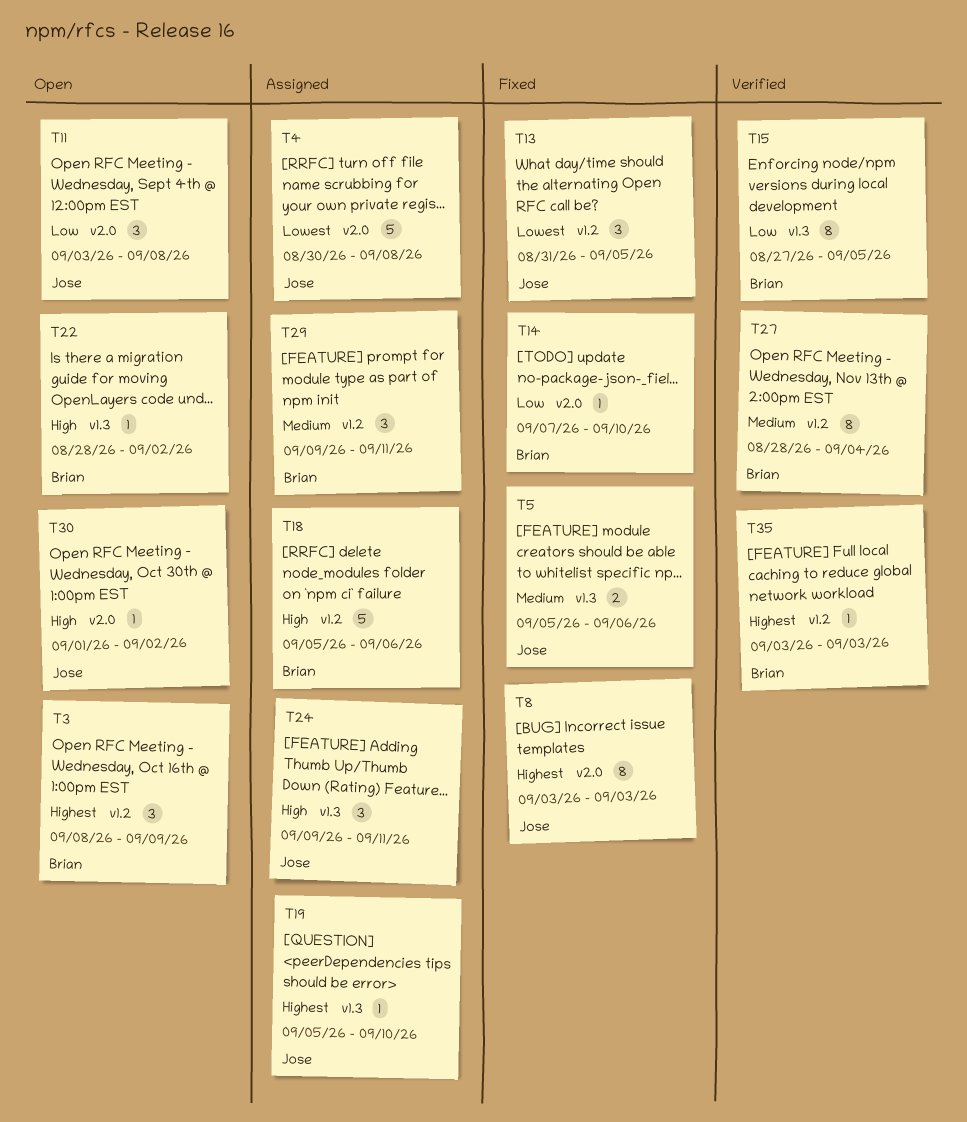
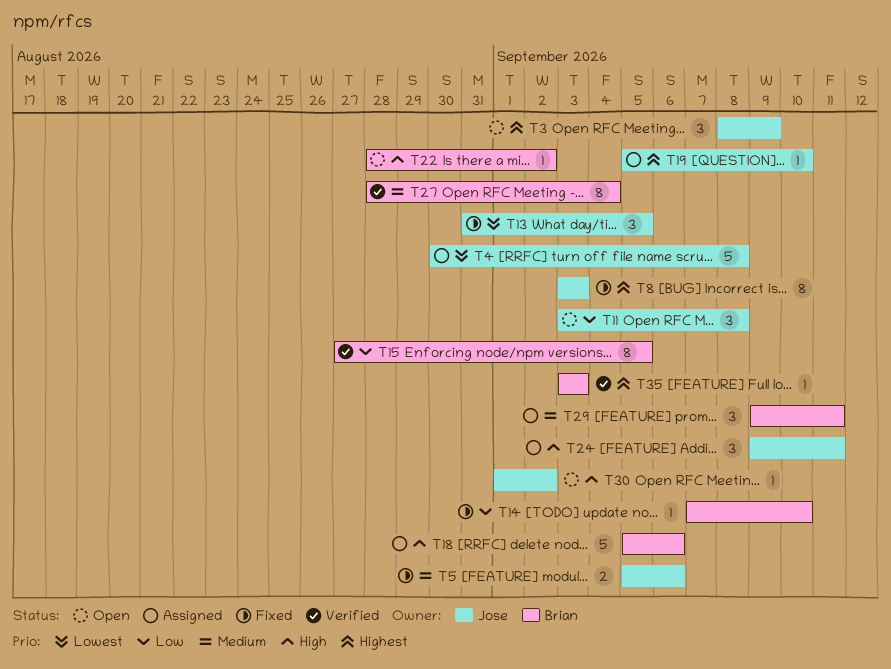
T3, owner: Brian -> Jose

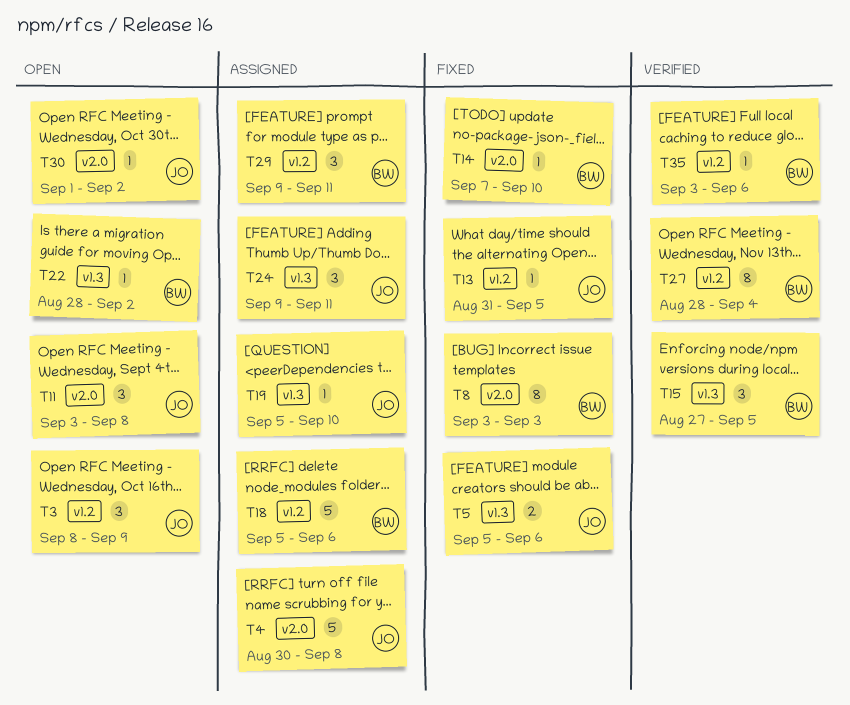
T8, owner: Jose -> Brian
T13, estimate: 3 -> 1
T15, estimate: 8 -> 3
T35, due: Sep 3 -> Sep 6

